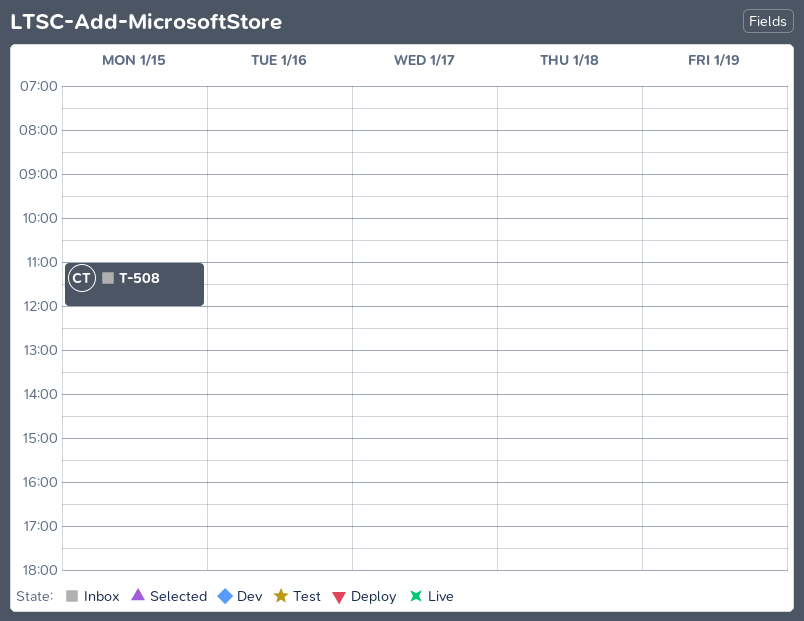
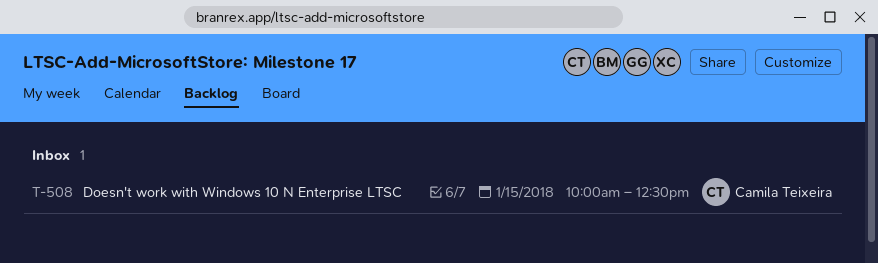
T-508, begins: 11:00 -> 10:00
T-508, ends: 12:00 -> 12:30

